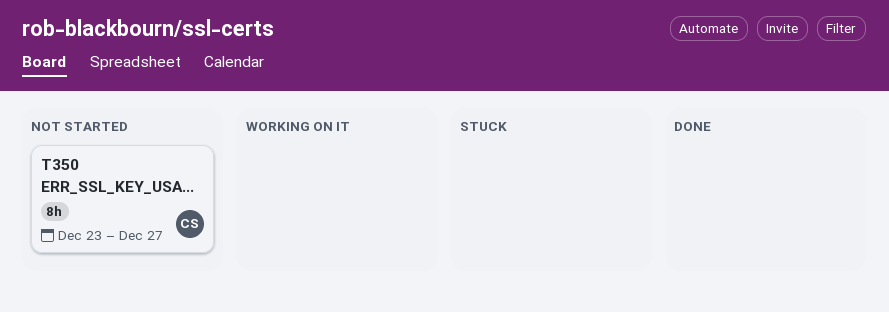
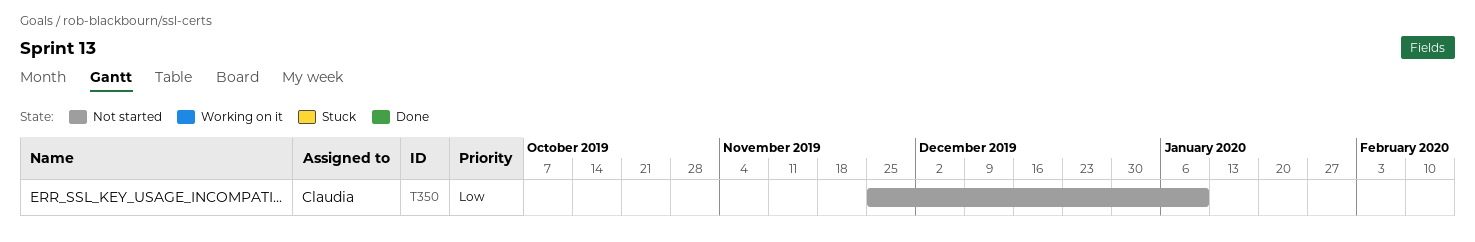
T350, start: Dec 23 -> Nov 25
T350, due: Dec 27 -> Jan 10

